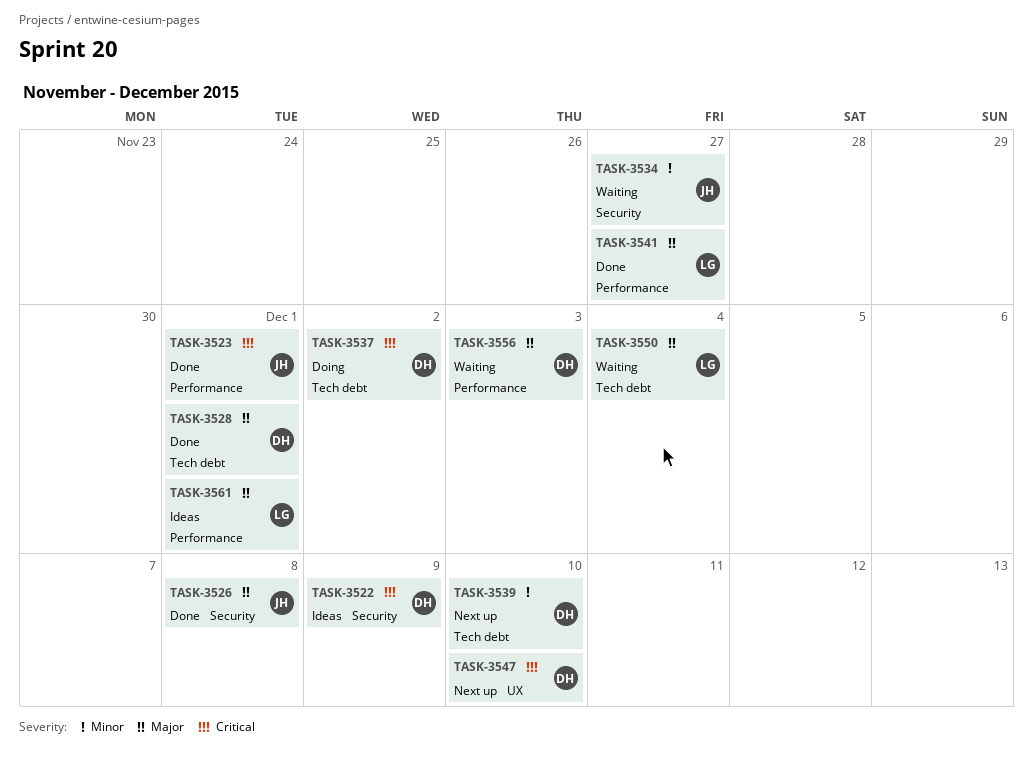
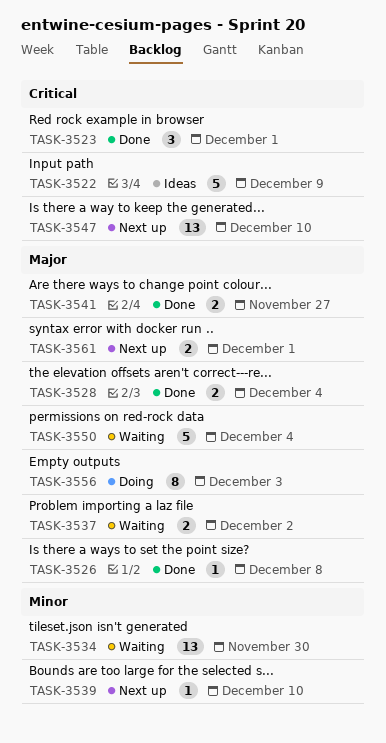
TASK-3528, due: Dec 1 -> Dec 4
TASK-3534, due: Nov 27 -> Nov 30
TASK-3537, status: Doing -> Waiting
TASK-3537, priority: Critical -> Major
TASK-3556, status: Waiting -> Doing
TASK-3561, status: Ideas -> Next up

